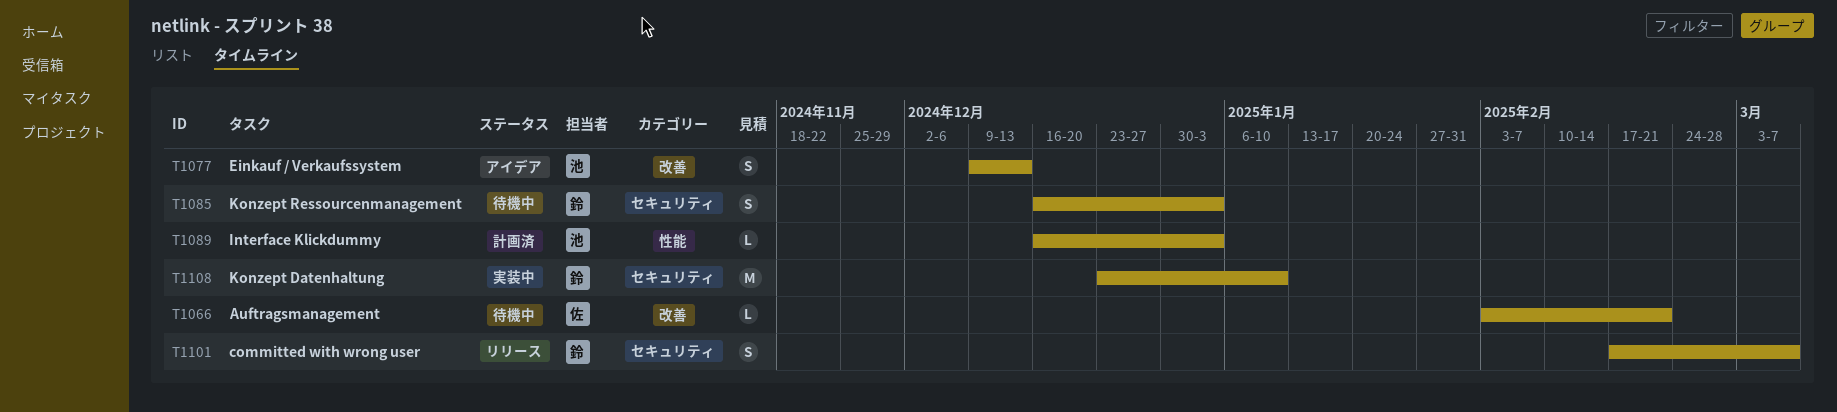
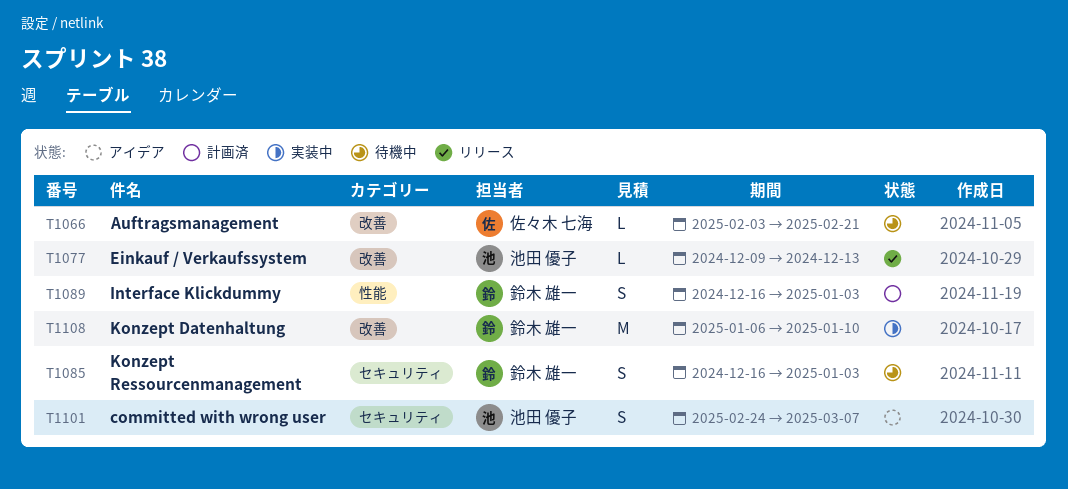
T1077, status: アイデア -> リリース
T1077, estimate: S -> L
T1089, owner: 池田 優子 -> 鈴木 雄一
T1089, estimate: L -> S
T1101, status: リリース -> アイデア
T1101, owner: 鈴木 雄一 -> 池田 優子
T1101, start: Feb 17 -> Feb 24
T1108, label: セキュリティ -> 改善
T1108, start: Dec 23 -> Jan 6

